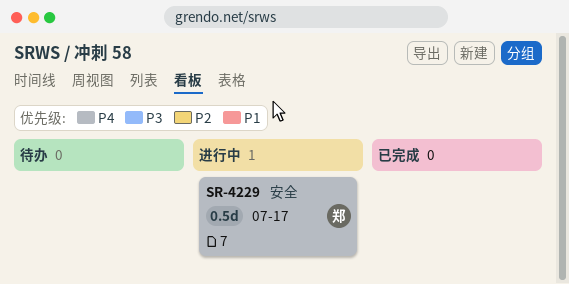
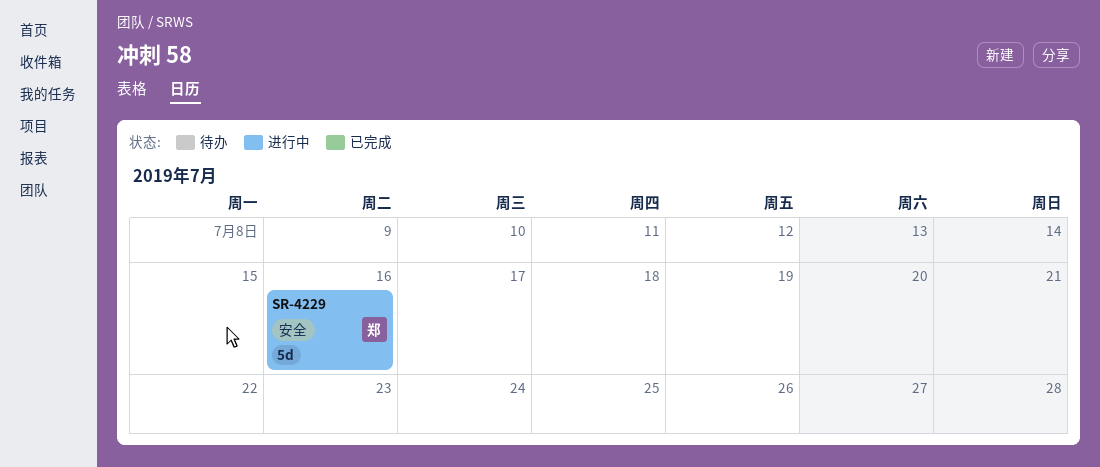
SR-4229, estimate: 0.5d -> 5d
SR-4229, due: Jul 17 -> Jul 16

